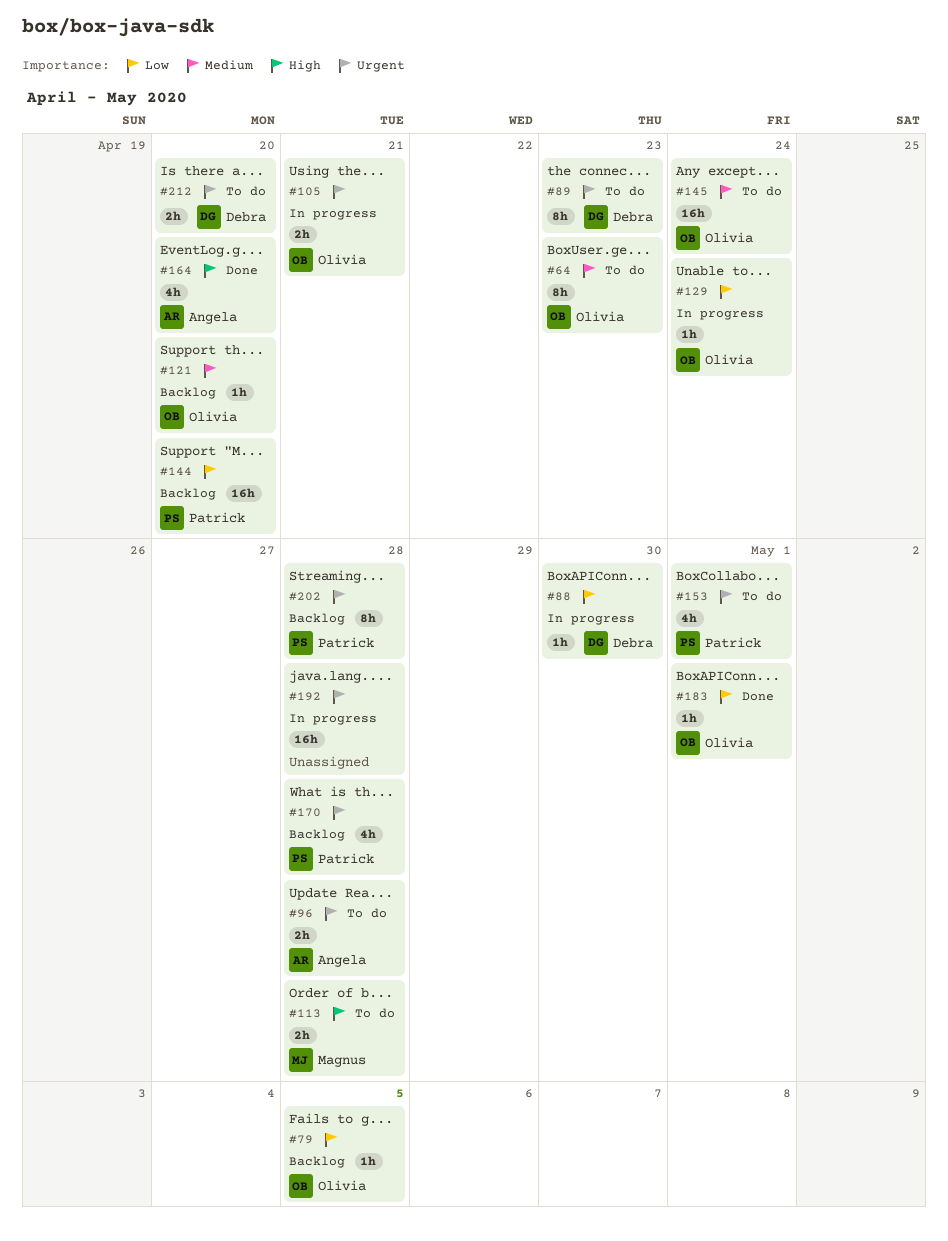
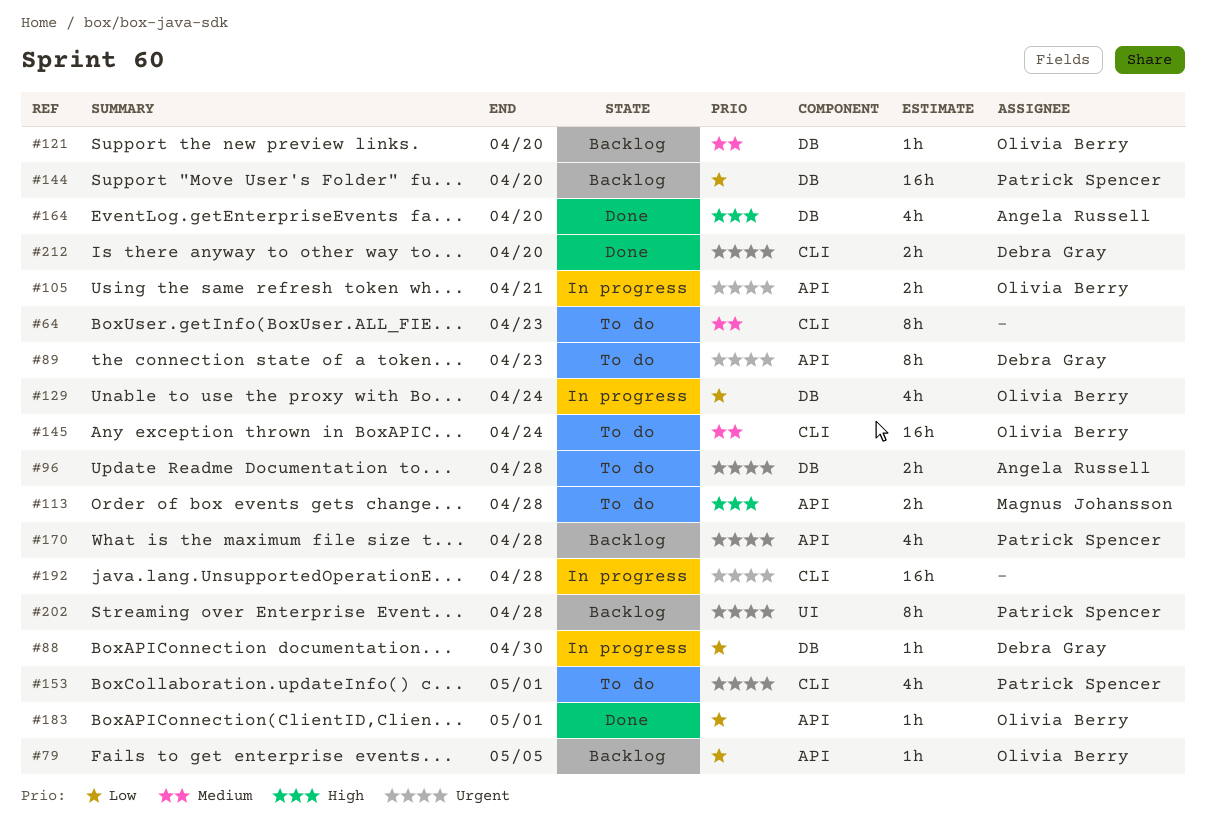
#64, owner: Olivia Berry -> none
#129, estimate: 1h -> 4h
#212, status: To do -> Done

